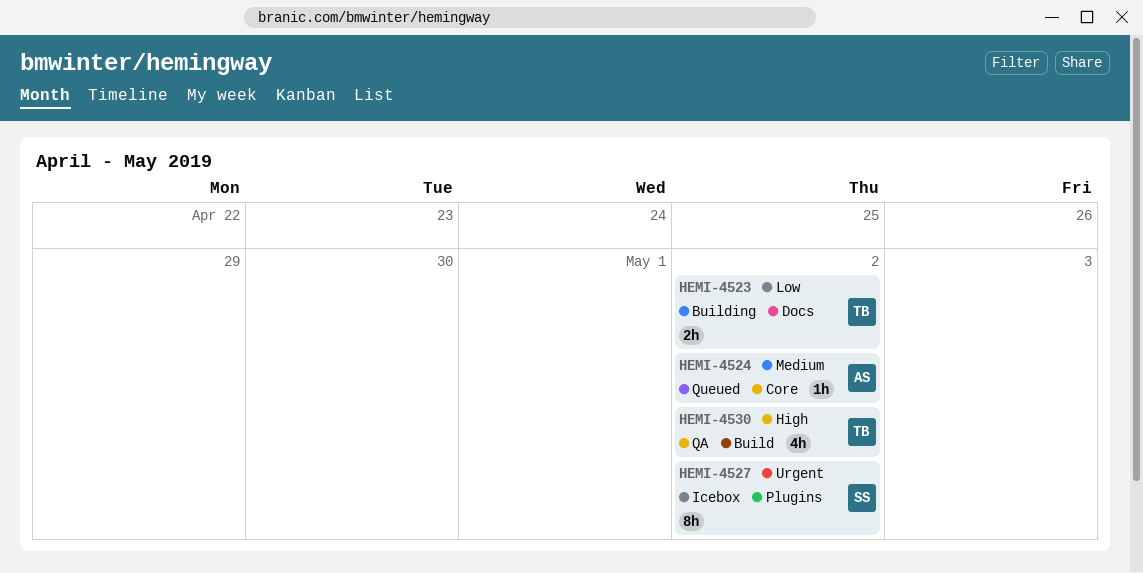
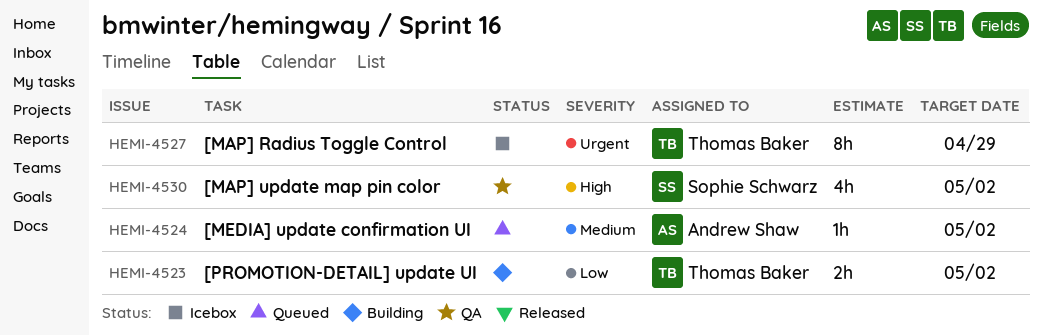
HEMI-4527, owner: Sophie Schwarz -> Thomas Baker
HEMI-4527, due: May 2 -> Apr 29
HEMI-4530, owner: Thomas Baker -> Sophie Schwarz

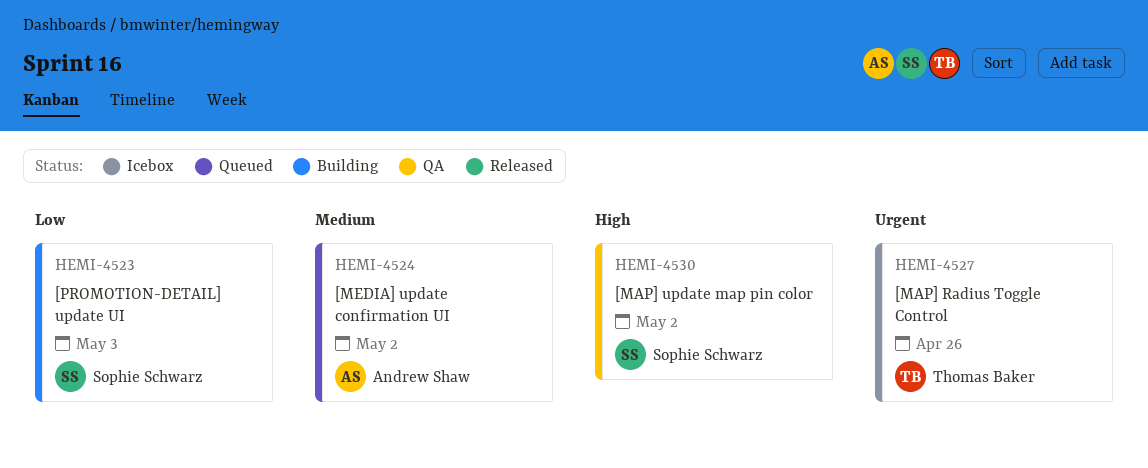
HEMI-4523, owner: Thomas Baker -> Sophie Schwarz
HEMI-4523, due: May 2 -> May 3
HEMI-4527, due: Apr 29 -> Apr 26

